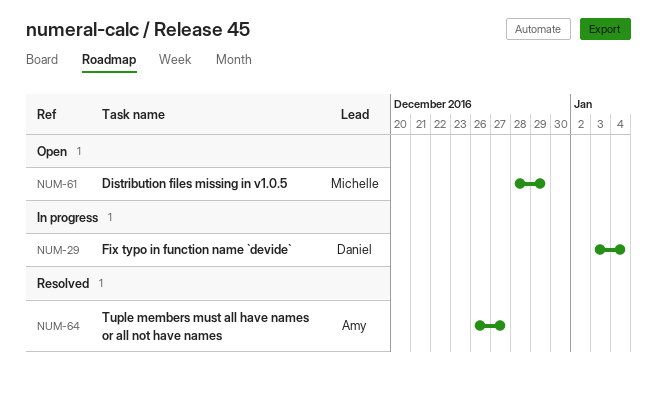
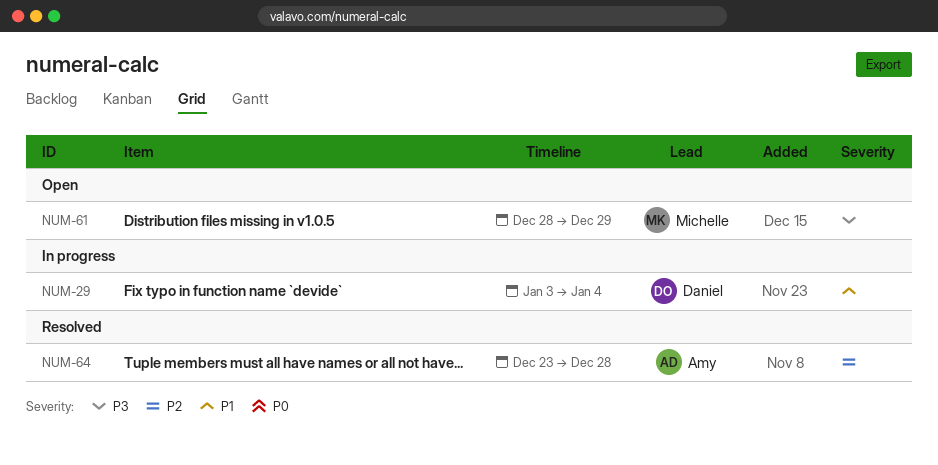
NUM-64, start: Dec 26 -> Dec 23
NUM-64, due: Dec 27 -> Dec 28

